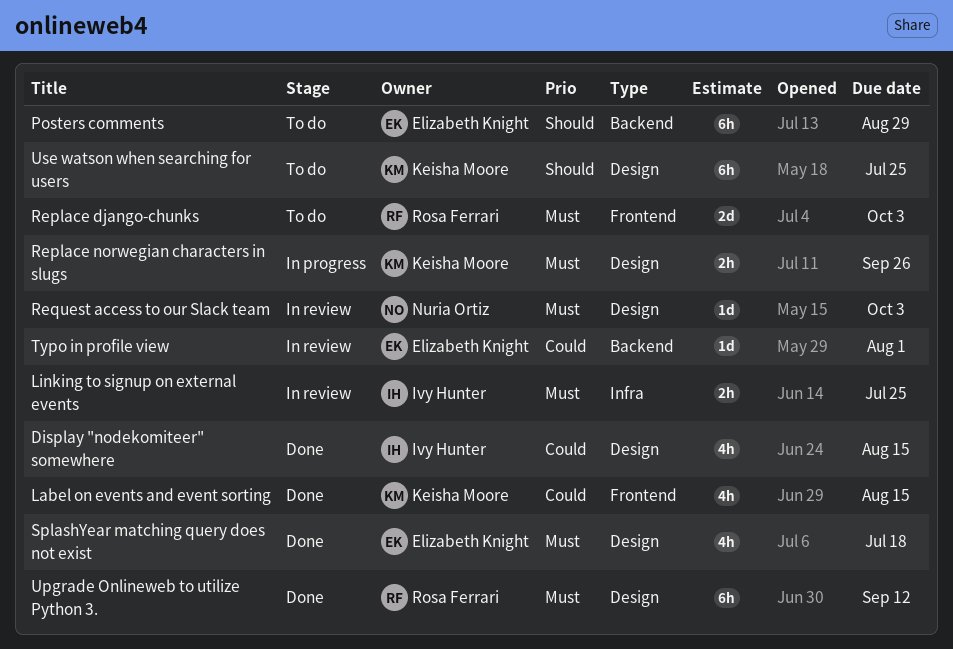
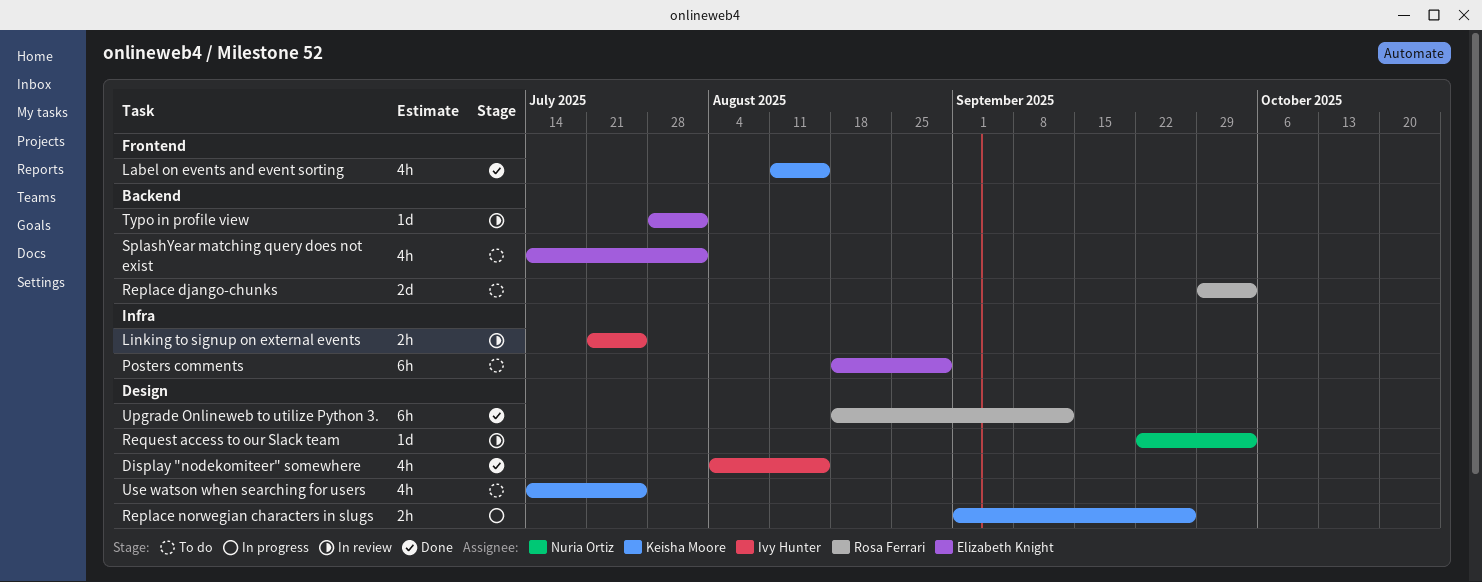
Posters comments, label: Backend -> Infra
Replace django-chunks, label: Frontend -> Backend
SplashYear matching query does not exist, status: Done -> To do
SplashYear matching query does not exist, label: Design -> Backend
SplashYear matching query does not exist, due: Jul 18 -> Aug 1
Use watson when searching for users, estimate: 6h -> 4h

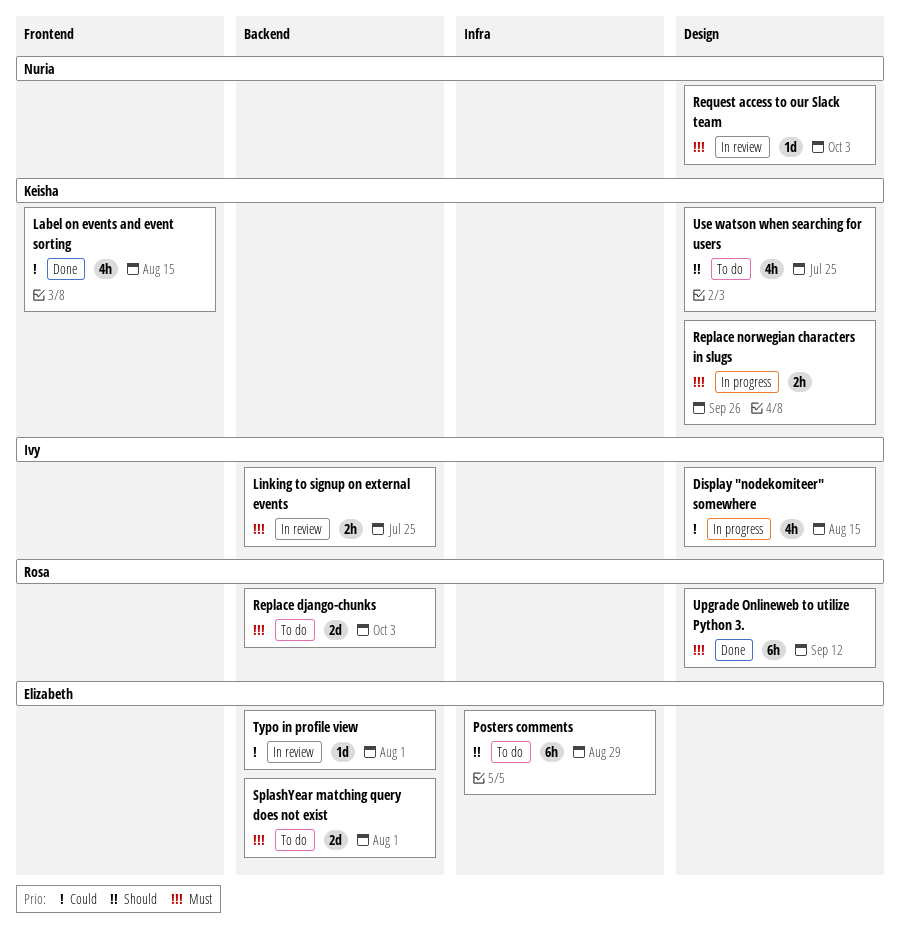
Display "nodekomiteer" somewhere, status: Done -> In progress
Linking to signup on external events, label: Infra -> Backend
SplashYear matching query does not exist, estimate: 4h -> 2d

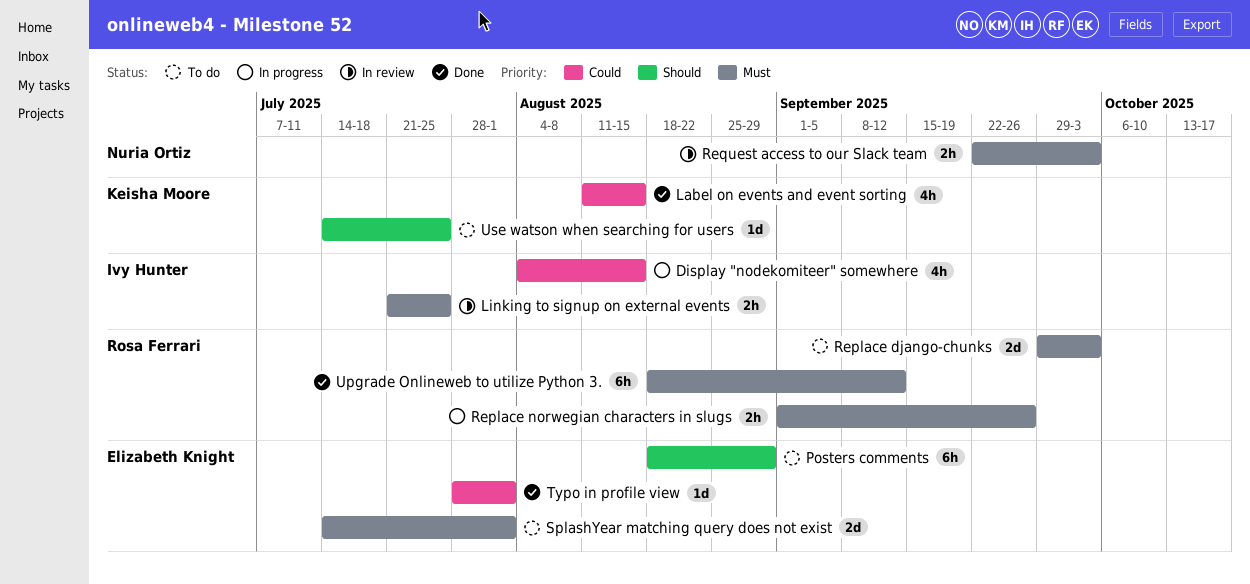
Replace norwegian characters in slugs, owner: Keisha Moore -> Rosa Ferrari
Request access to our Slack team, estimate: 1d -> 2h
Typo in profile view, status: In review -> Done
Use watson when searching for users, estimate: 4h -> 1d

